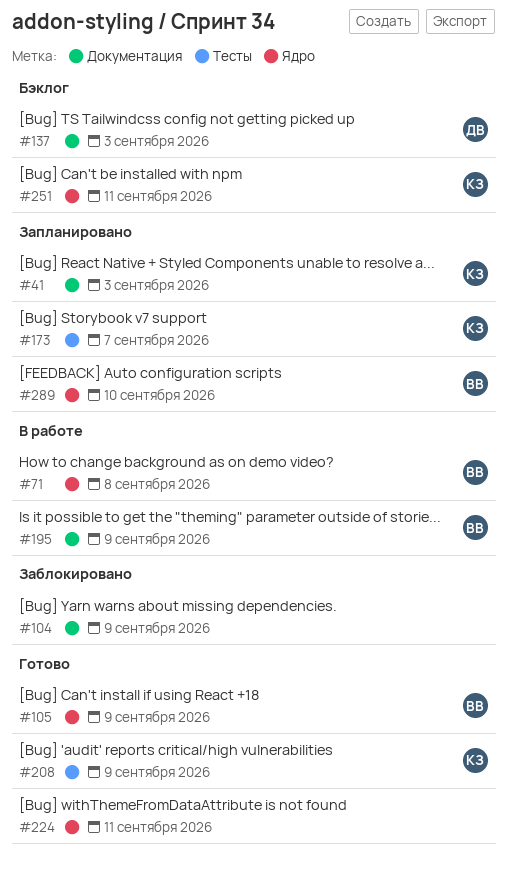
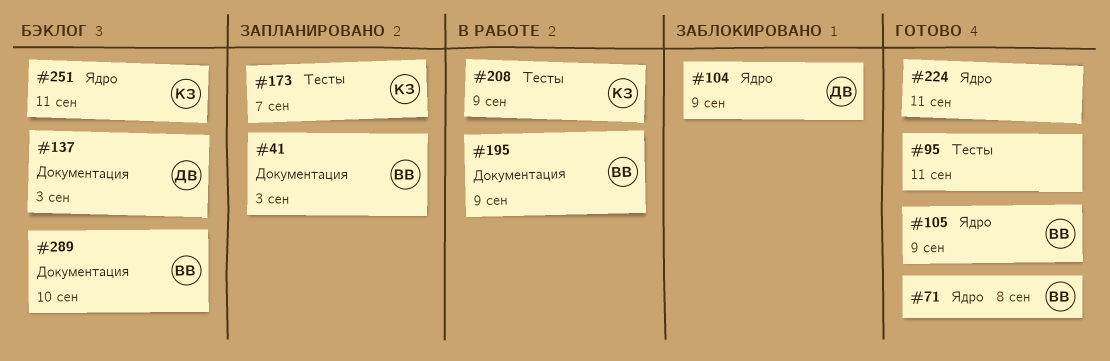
#41, owner: КЗ -> ВВ
#71, status: В работе -> Готово
#95: none -> present
#104, owner: none -> ДВ
#104, label: Документация -> Ядро
#208, status: Готово -> В работе
#289, status: Запланировано -> Бэклог
#289, label: Ядро -> Документация

